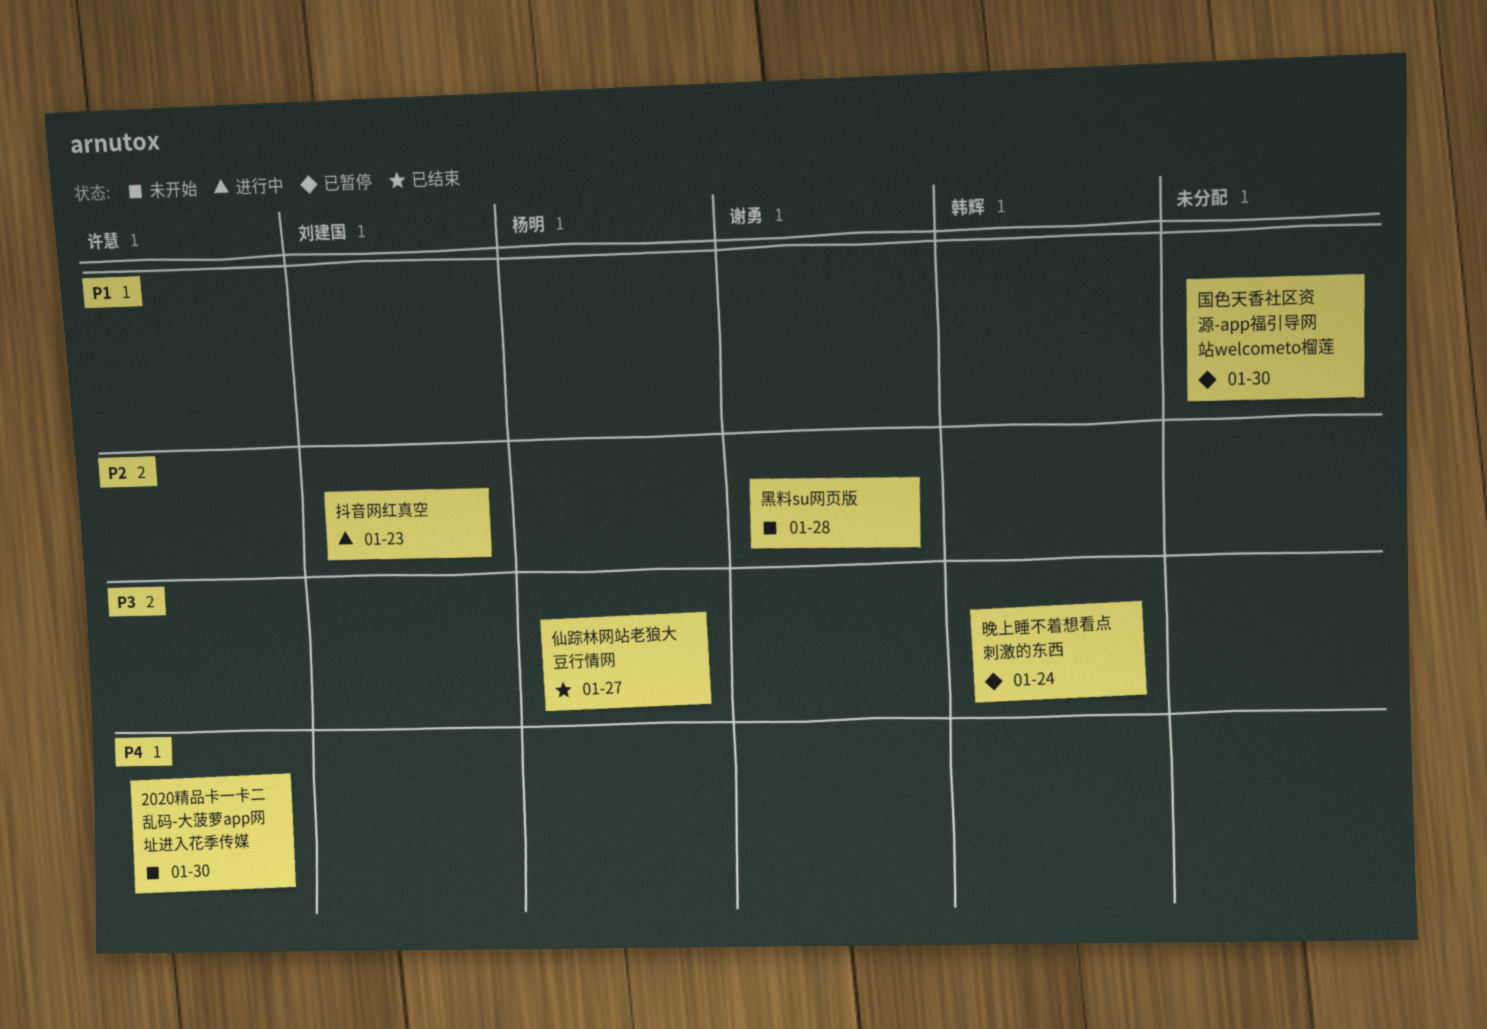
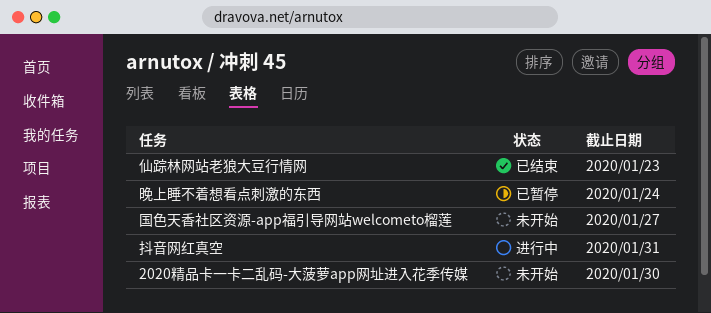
仙踪林网站老狼大豆行情网, due: Jan 27 -> Jan 23
国色天香社区资源-app福引导网站welcometo榴莲, status: 已暂停 -> 未开始
国色天香社区资源-app福引导网站welcometo榴莲, due: Jan 30 -> Jan 27
抖音网红真空, due: Jan 23 -> Jan 31
黑料su网页版: present -> none

